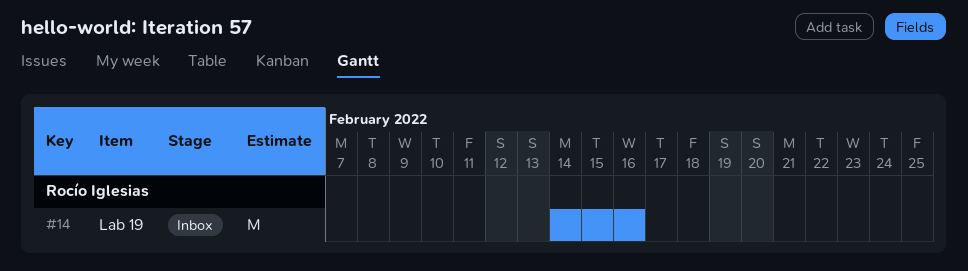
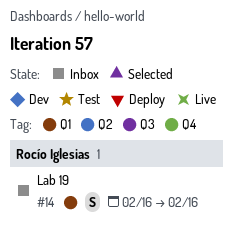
#14, estimate: M -> S
#14, start: Feb 14 -> Feb 16

